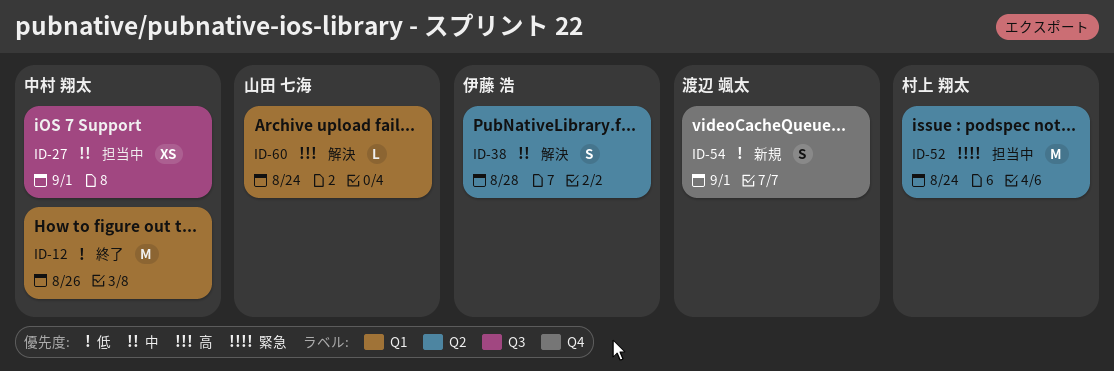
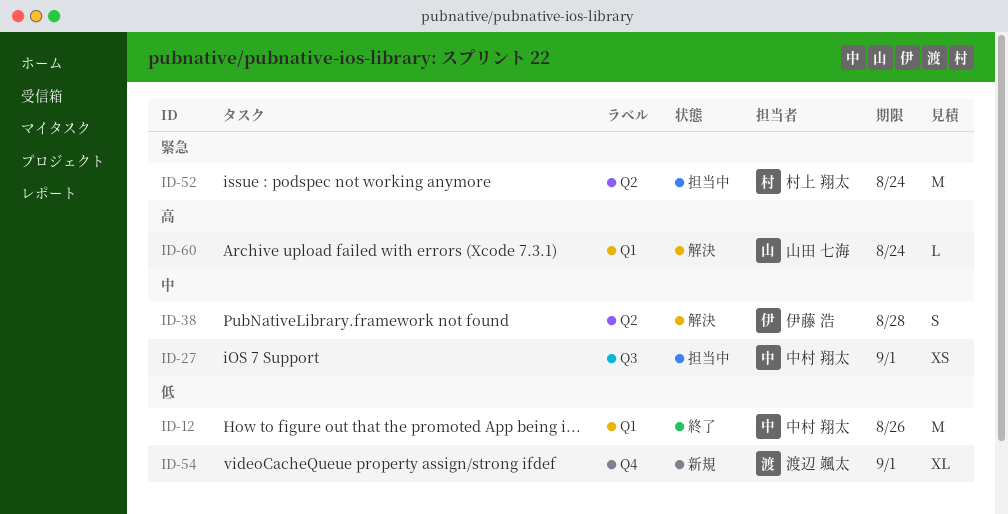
ID-54, estimate: S -> XL

